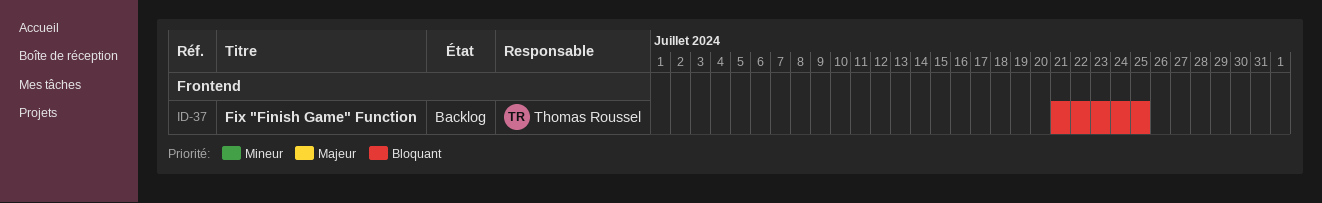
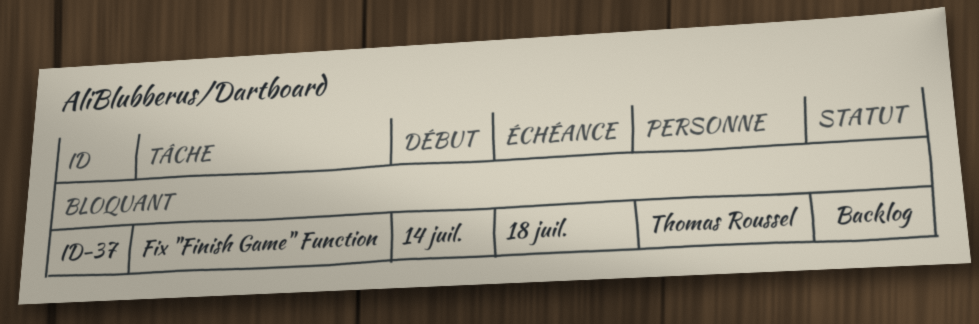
ID-37, start: Jul 21 -> Jul 14
ID-37, due: Jul 25 -> Jul 18

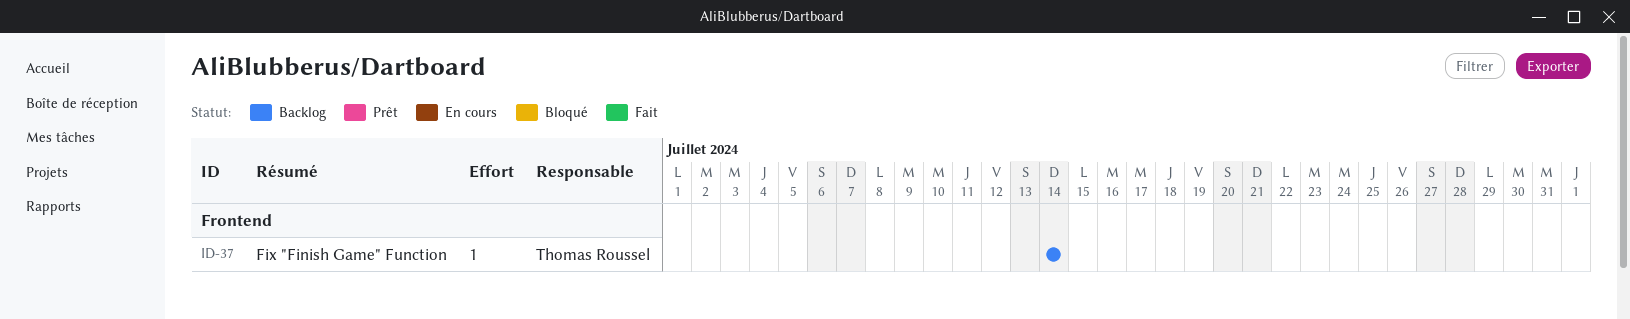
ID-37, due: Jul 18 -> Jul 14

